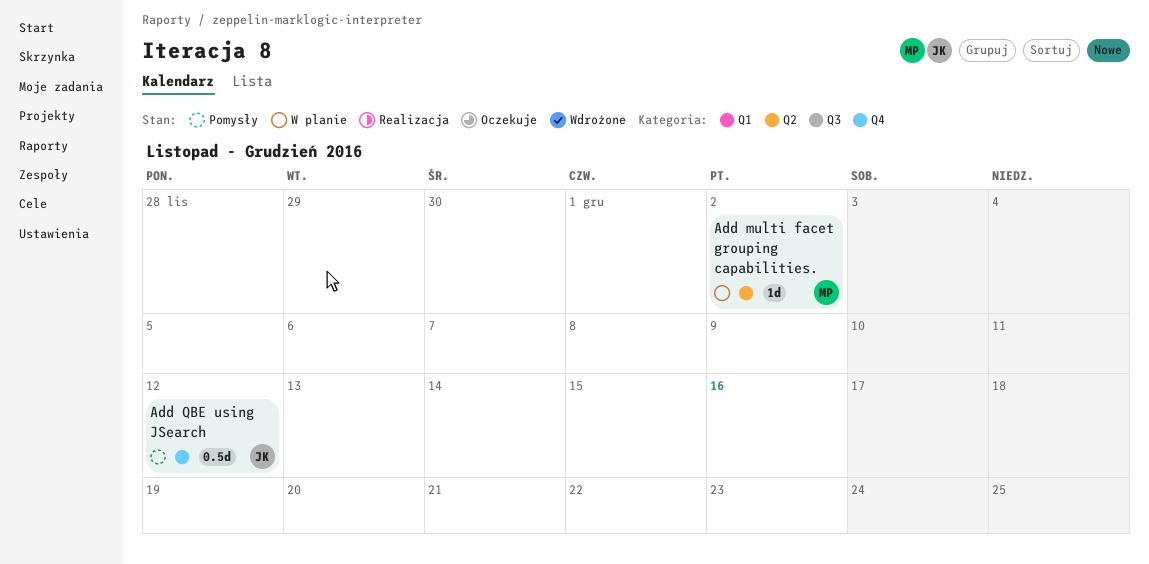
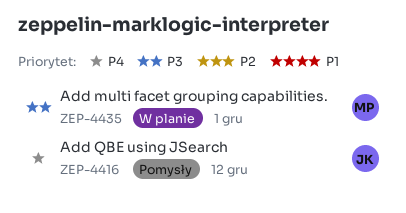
Add multi facet grouping capabilities., due: Dec 2 -> Dec 1

